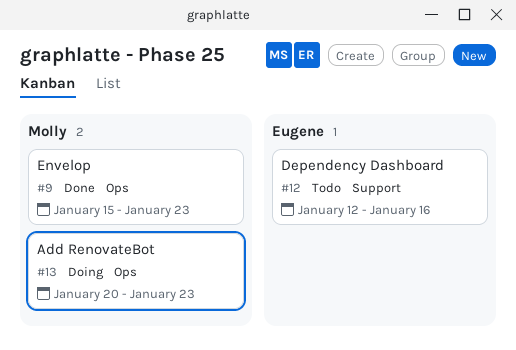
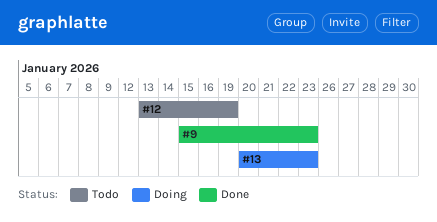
#12, start: Jan 12 -> Jan 13
#12, due: Jan 16 -> Jan 19

